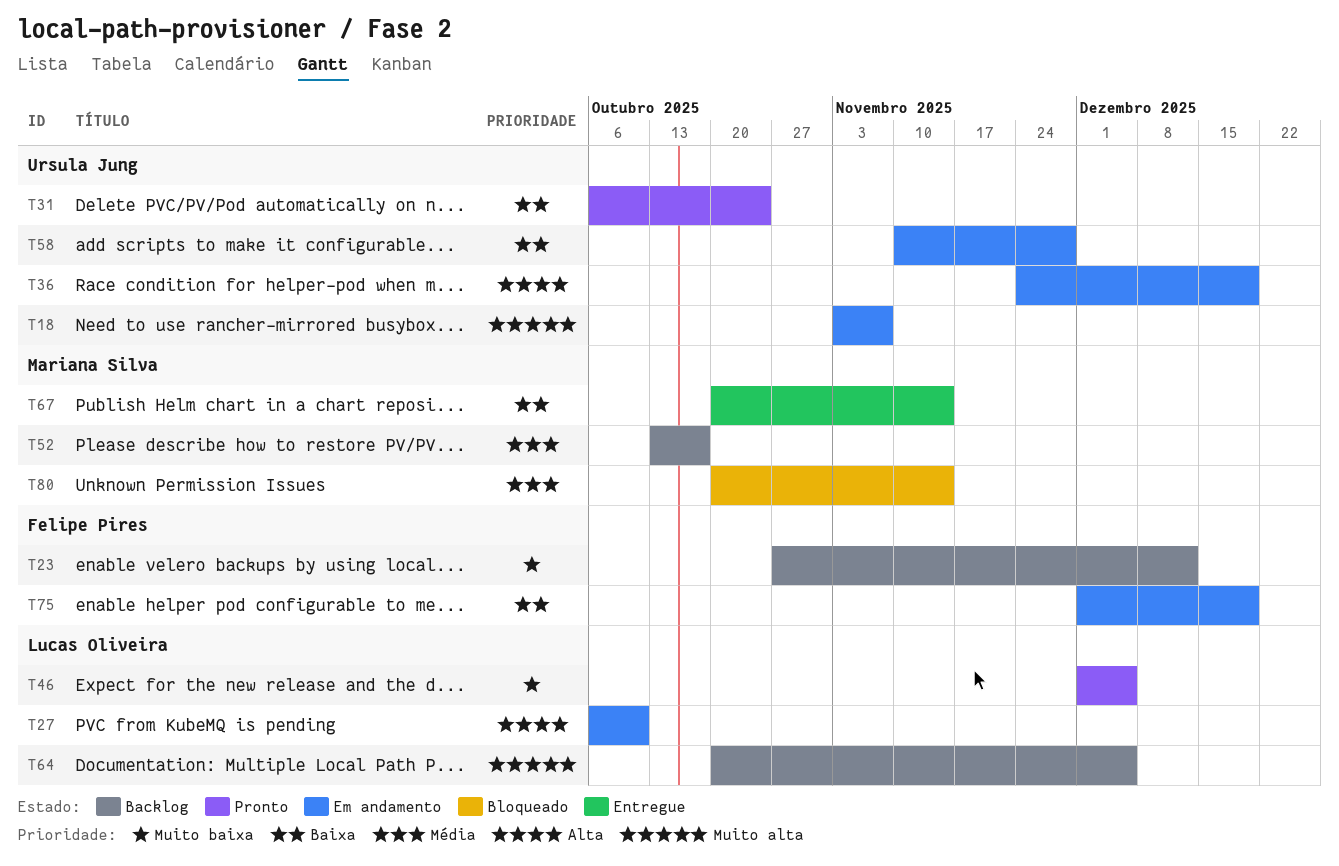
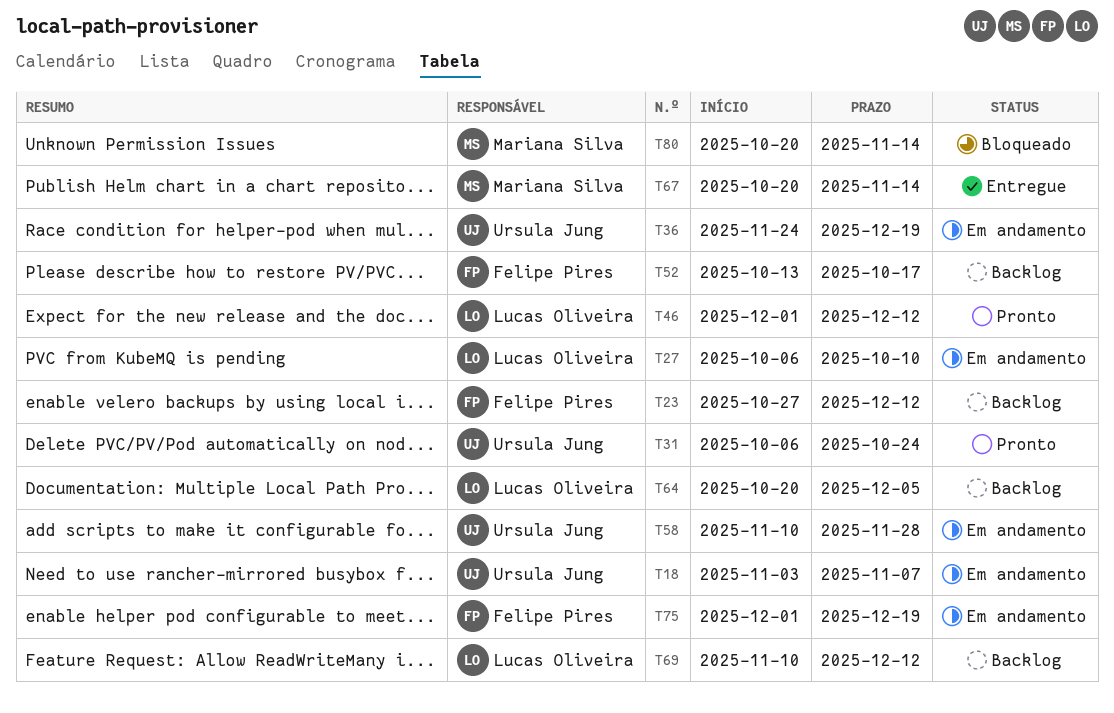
T46, due: Dec 5 -> Dec 12
T52, owner: Mariana Silva -> Felipe Pires
T69: none -> present

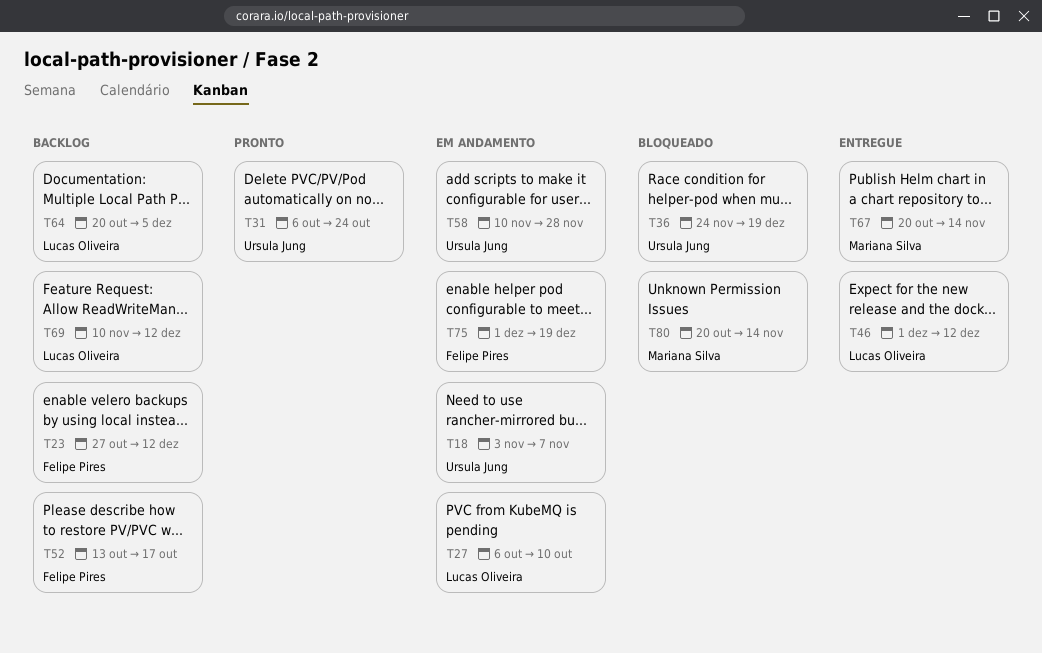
T36, status: Em andamento -> Bloqueado
T46, status: Pronto -> Entregue

